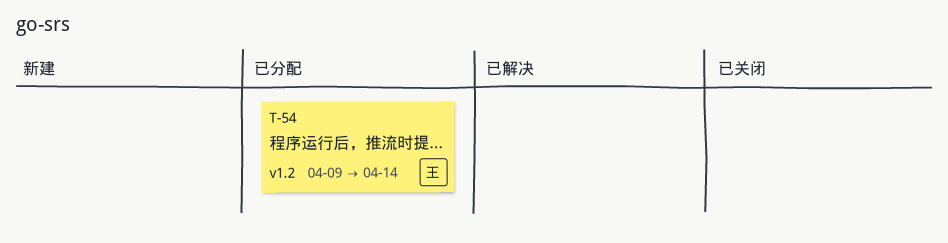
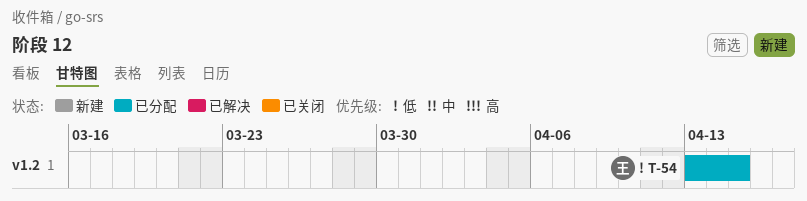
T-54, start: Apr 9 -> Apr 13
T-54, due: Apr 14 -> Apr 15

